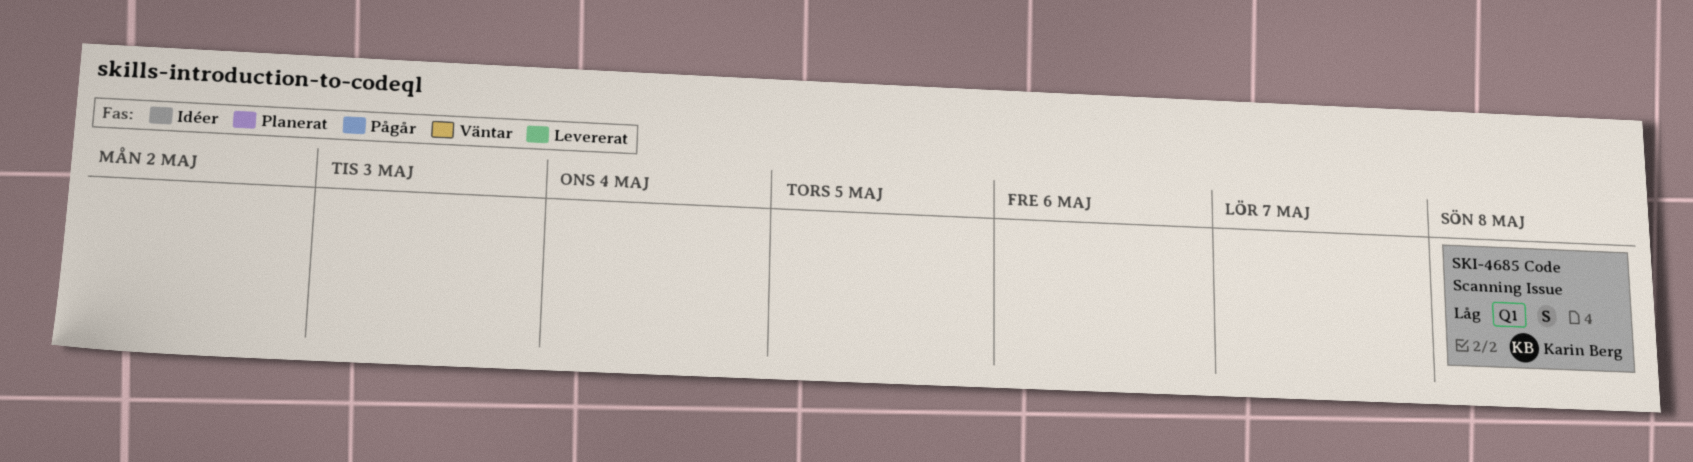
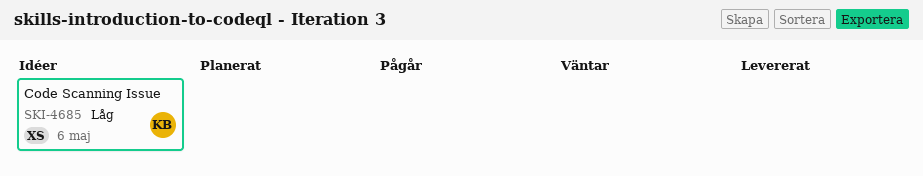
SKI-4685, estimate: S -> XS
SKI-4685, due: May 8 -> May 6

